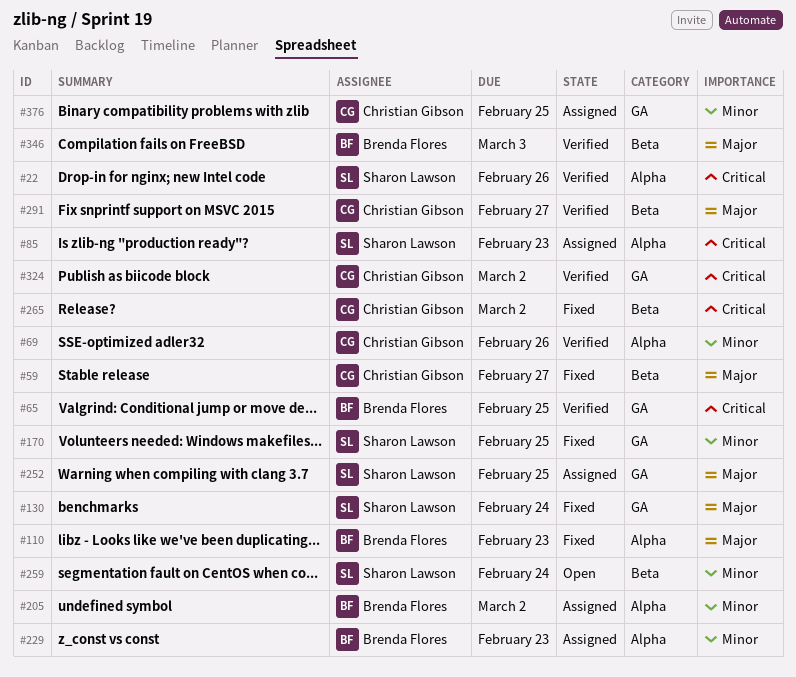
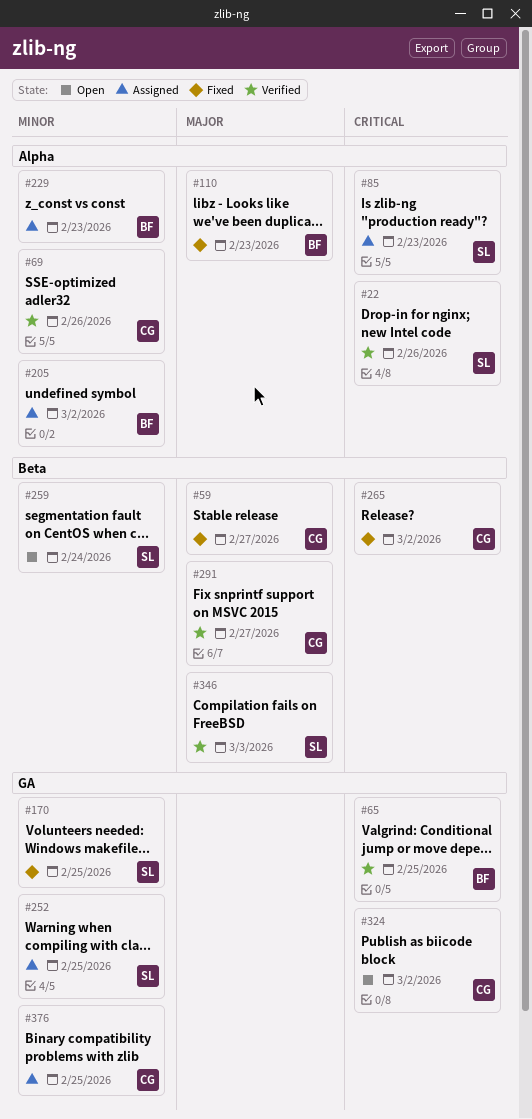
#130: present -> none
#252, priority: Major -> Minor
#324, status: Verified -> Open
#346, owner: Brenda Flores -> Sharon Lawson

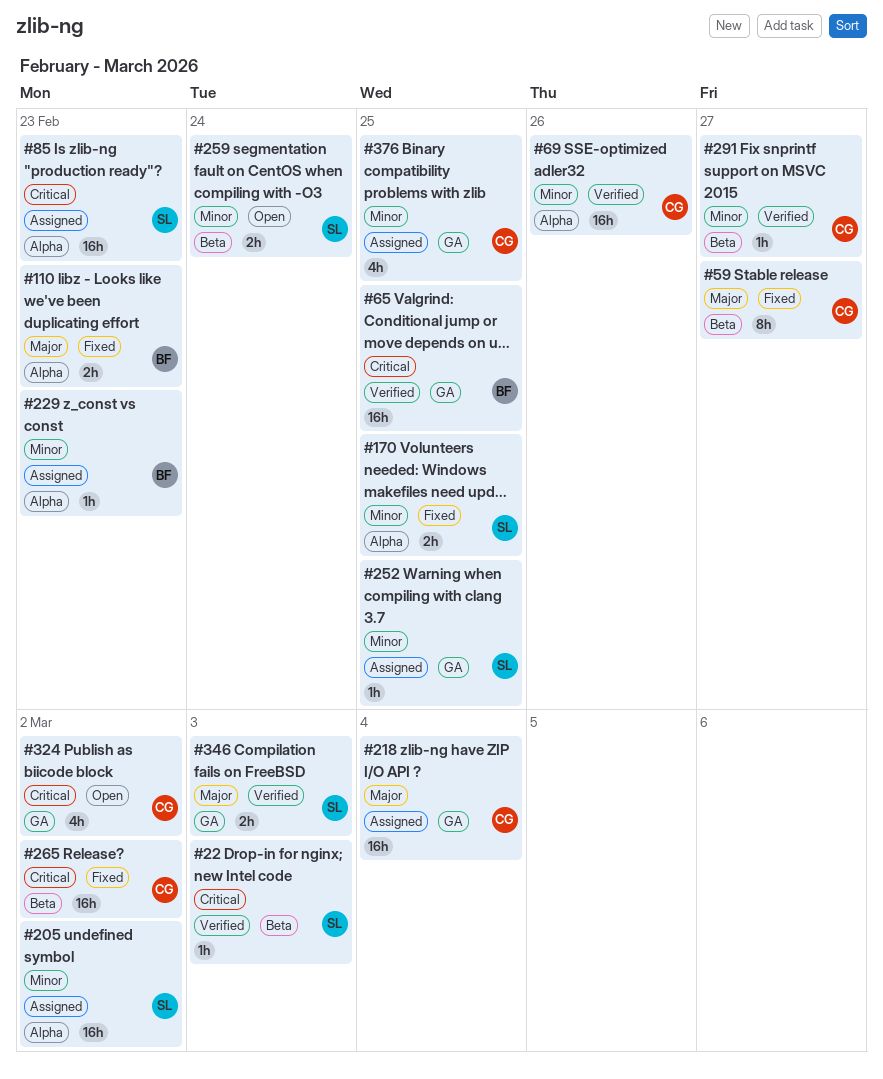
#22, label: Alpha -> Beta
#22, due: Feb 26 -> Mar 3
#170, label: GA -> Alpha
#205, owner: BF -> SL
#218: none -> present
#291, priority: Major -> Minor
#346, label: Beta -> GA

